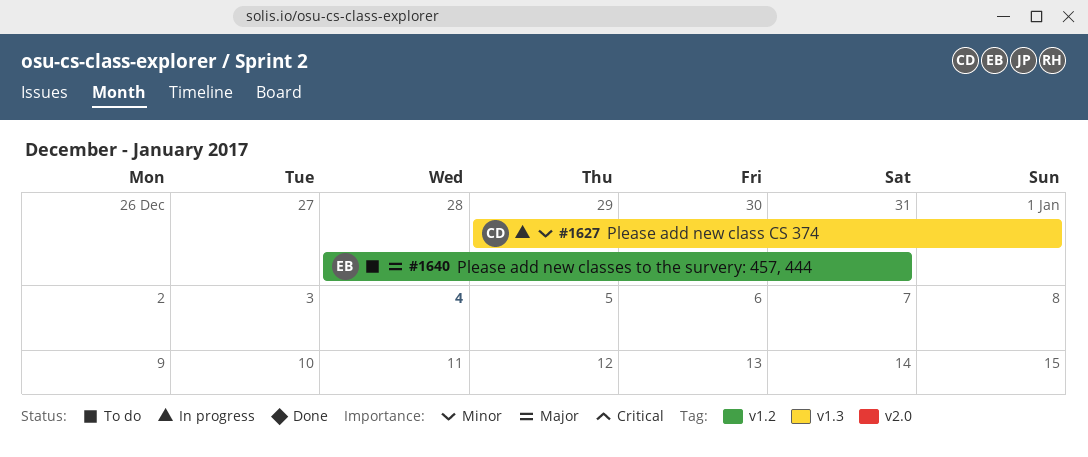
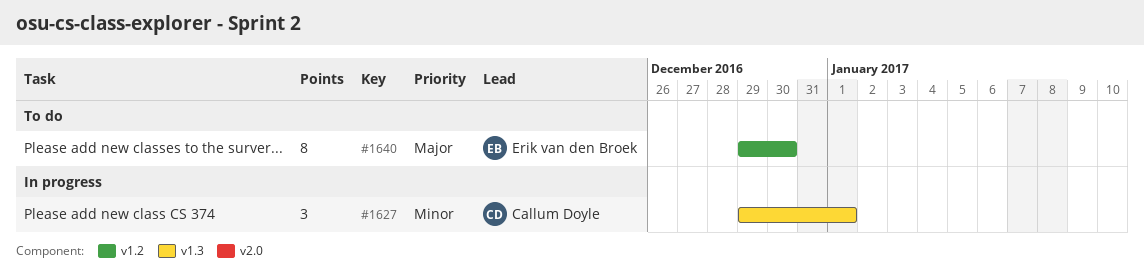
#1640, start: Dec 28 -> Dec 29
#1640, due: Dec 31 -> Dec 30

